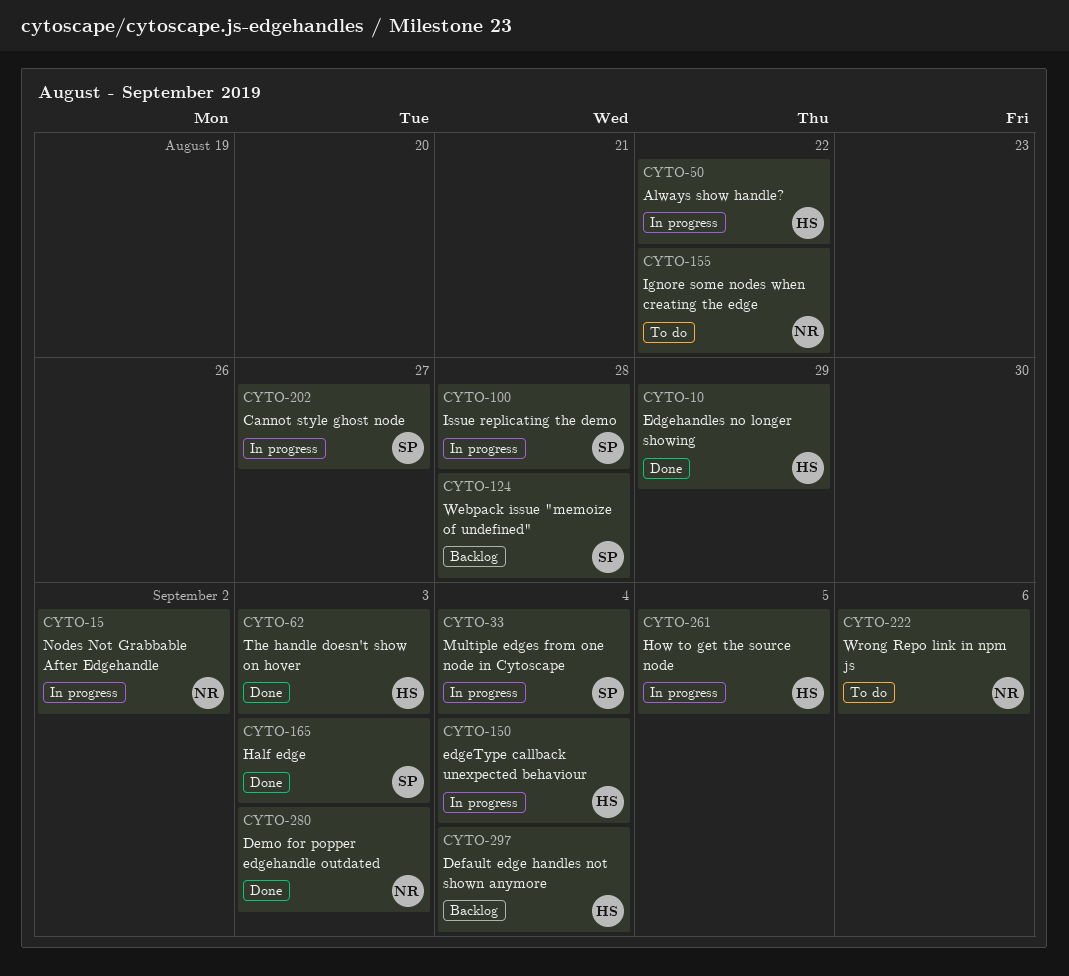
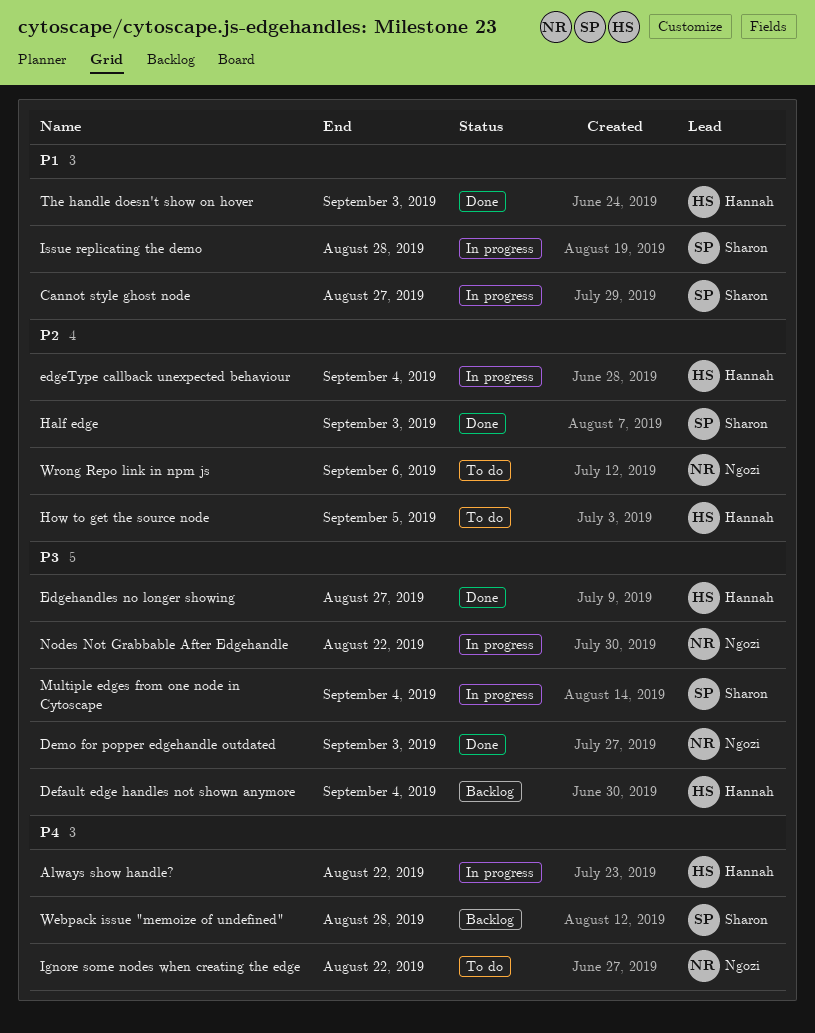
Edgehandles no longer showing, due: Aug 29 -> Aug 27
How to get the source node, status: In progress -> To do
Nodes Not Grabbable After Edgehandle, due: Sep 2 -> Aug 22

